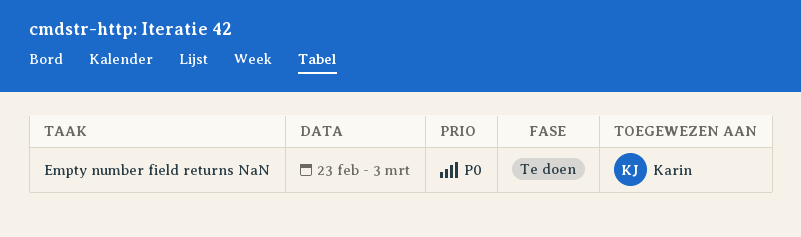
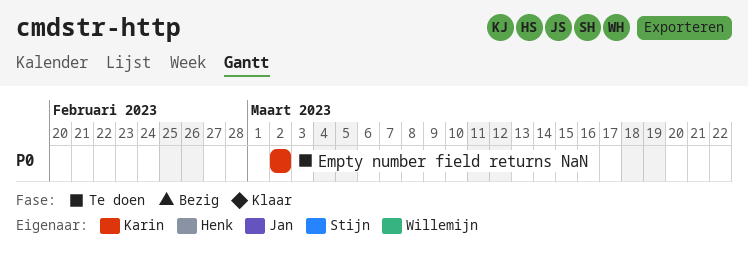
Empty number field returns NaN, start: Feb 23 -> Mar 2
Empty number field returns NaN, due: Mar 3 -> Mar 2

